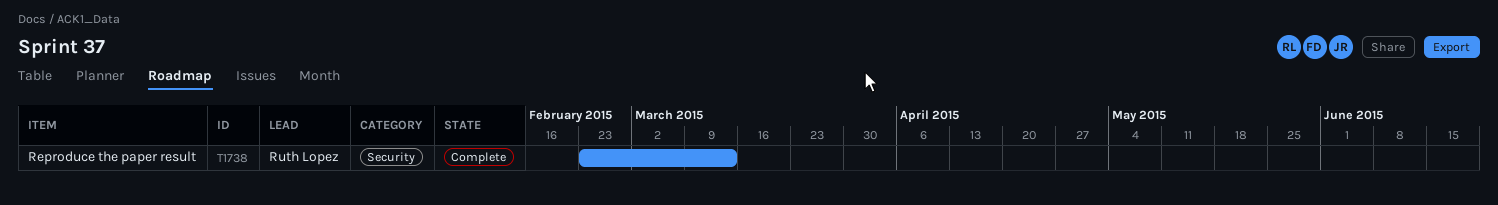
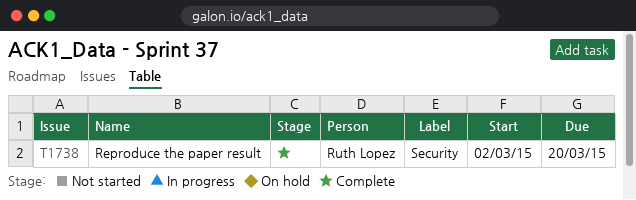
T1738, start: Feb 23 -> Mar 2
T1738, due: Mar 13 -> Mar 20

